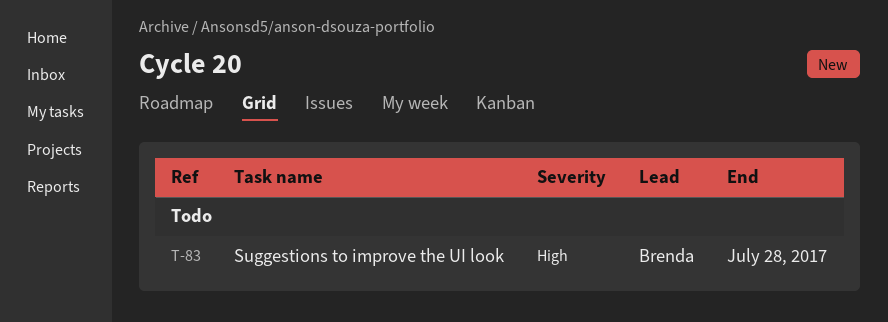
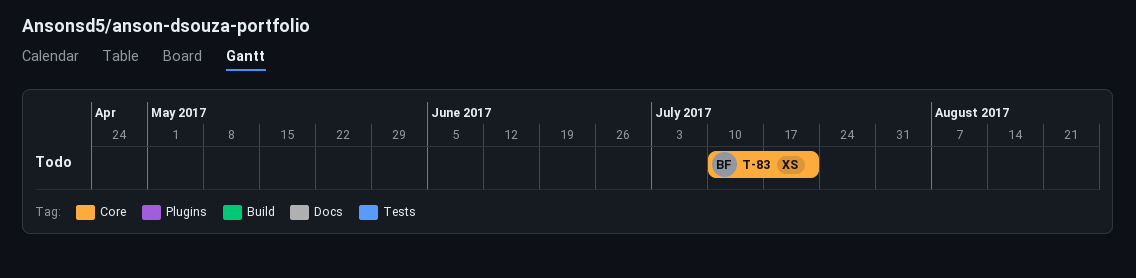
T-83, due: Jul 28 -> Jul 21

